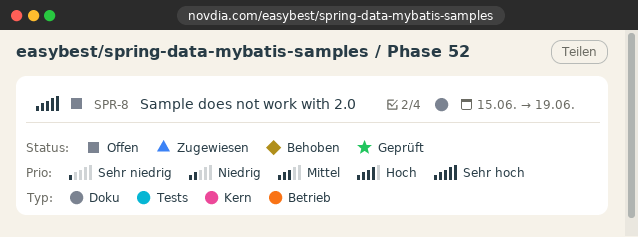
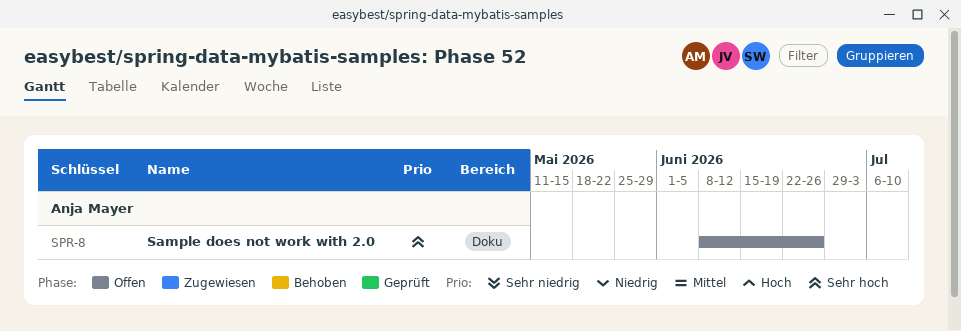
SPR-8, start: Jun 15 -> Jun 8
SPR-8, due: Jun 19 -> Jun 26

